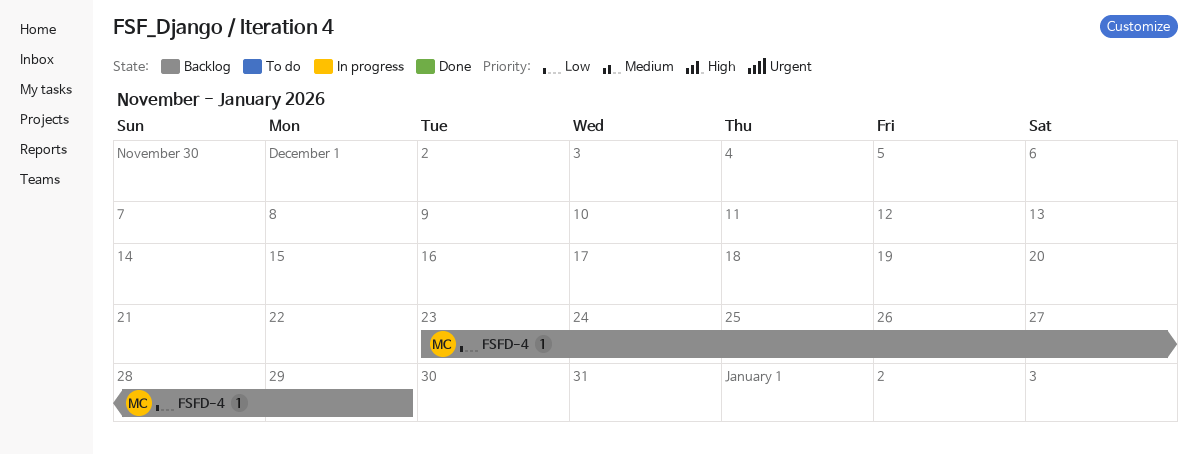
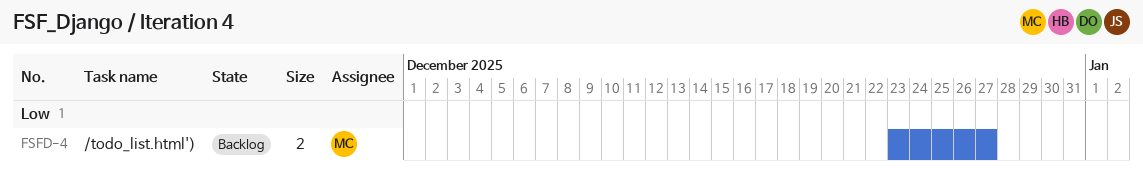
FSFD-4, estimate: 1 -> 2
FSFD-4, due: Dec 29 -> Dec 27

